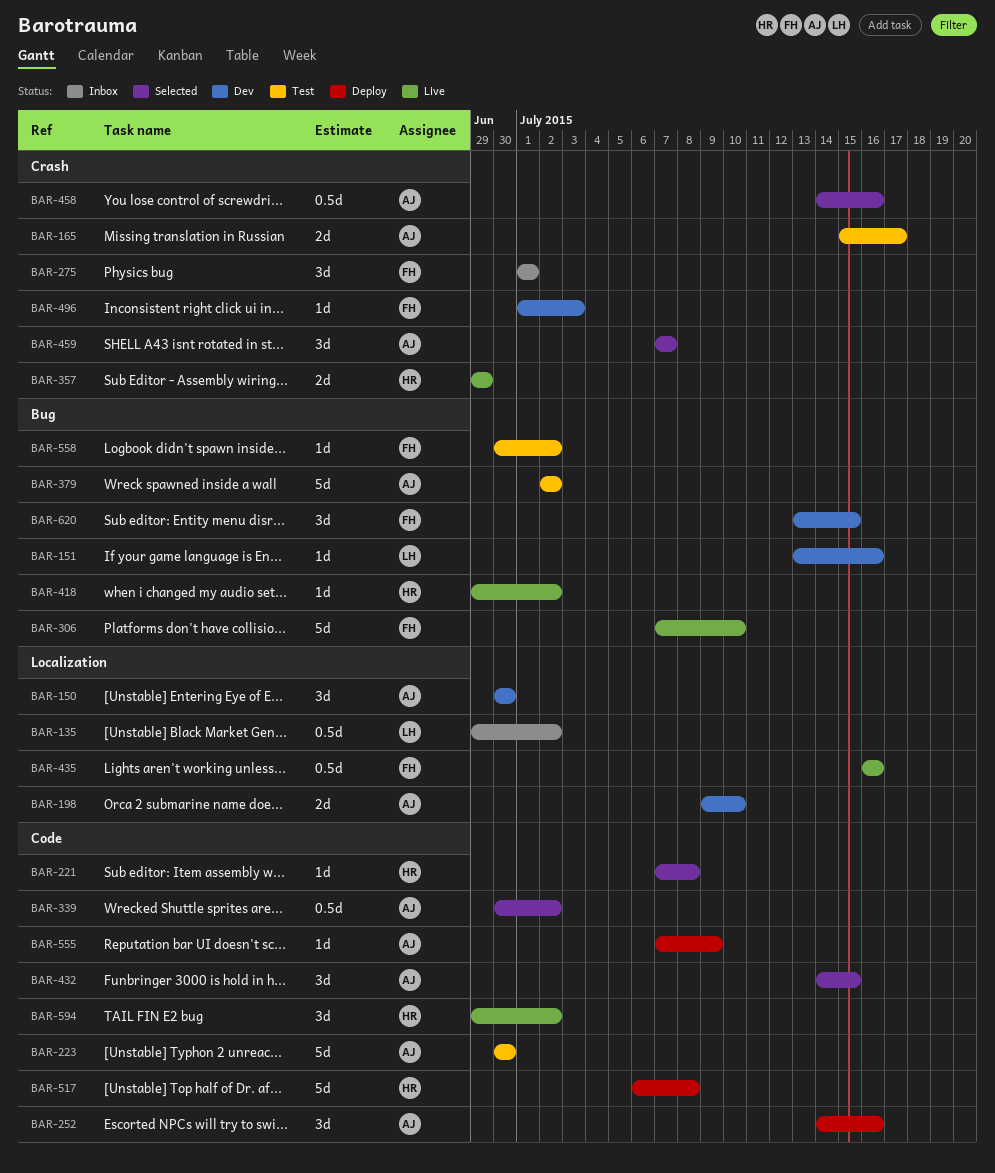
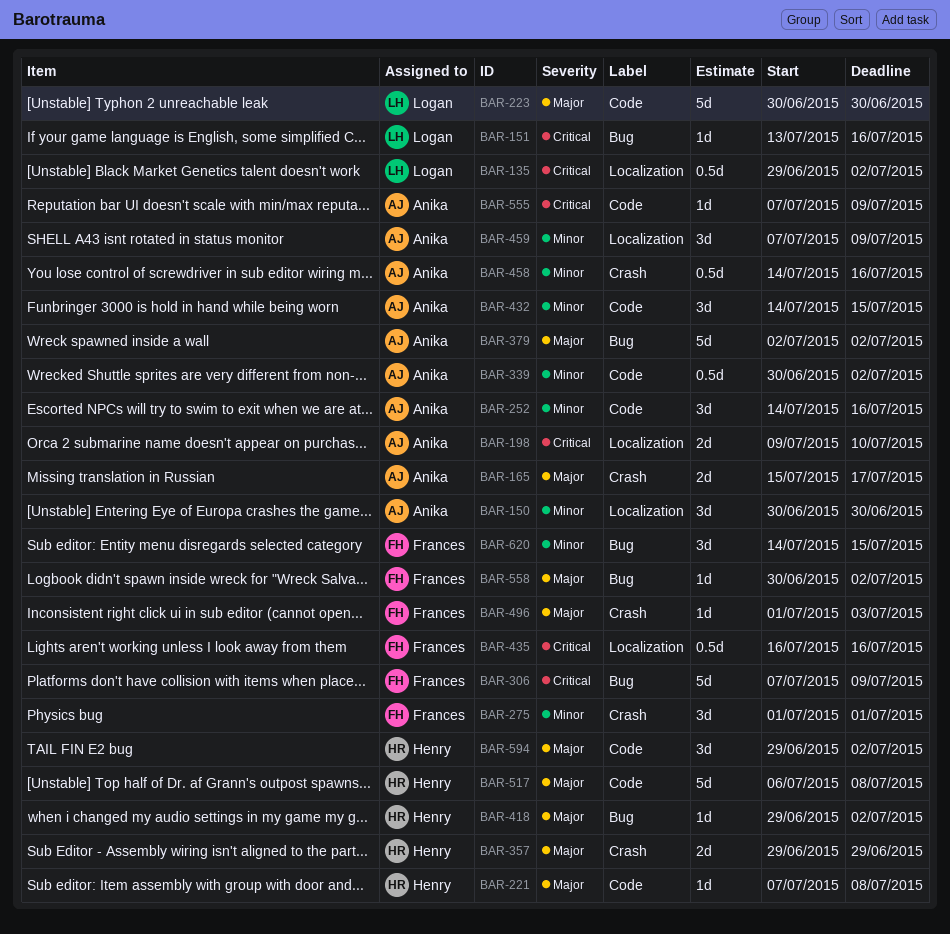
BAR-223, owner: Anika -> Logan
BAR-306, due: Jul 10 -> Jul 9
BAR-459, label: Crash -> Localization
BAR-459, due: Jul 7 -> Jul 9
BAR-620, start: Jul 13 -> Jul 14

